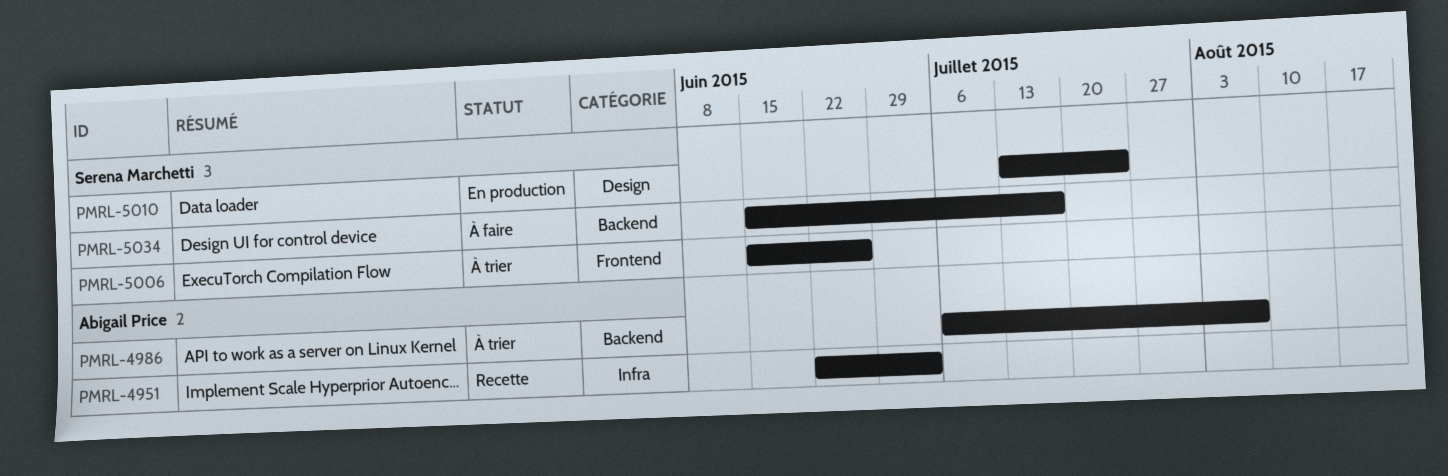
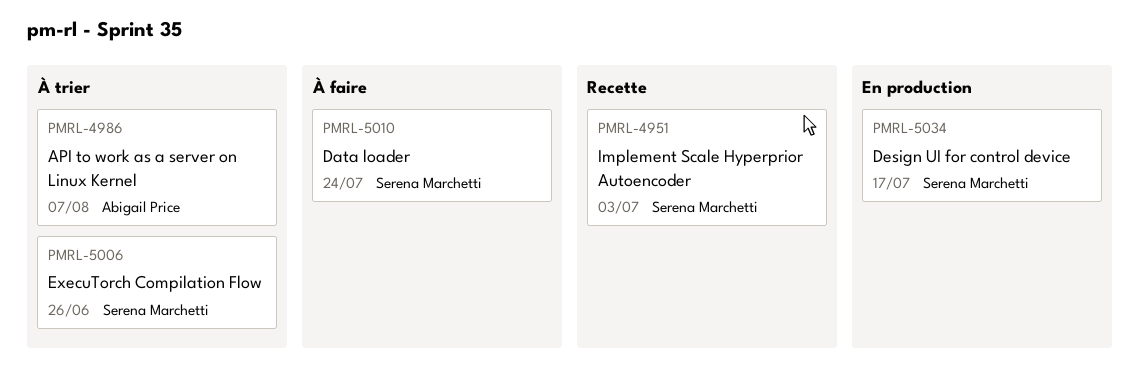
PMRL-4951, owner: Abigail Price -> Serena Marchetti
PMRL-5010, status: En production -> À faire
PMRL-5034, status: À faire -> En production

